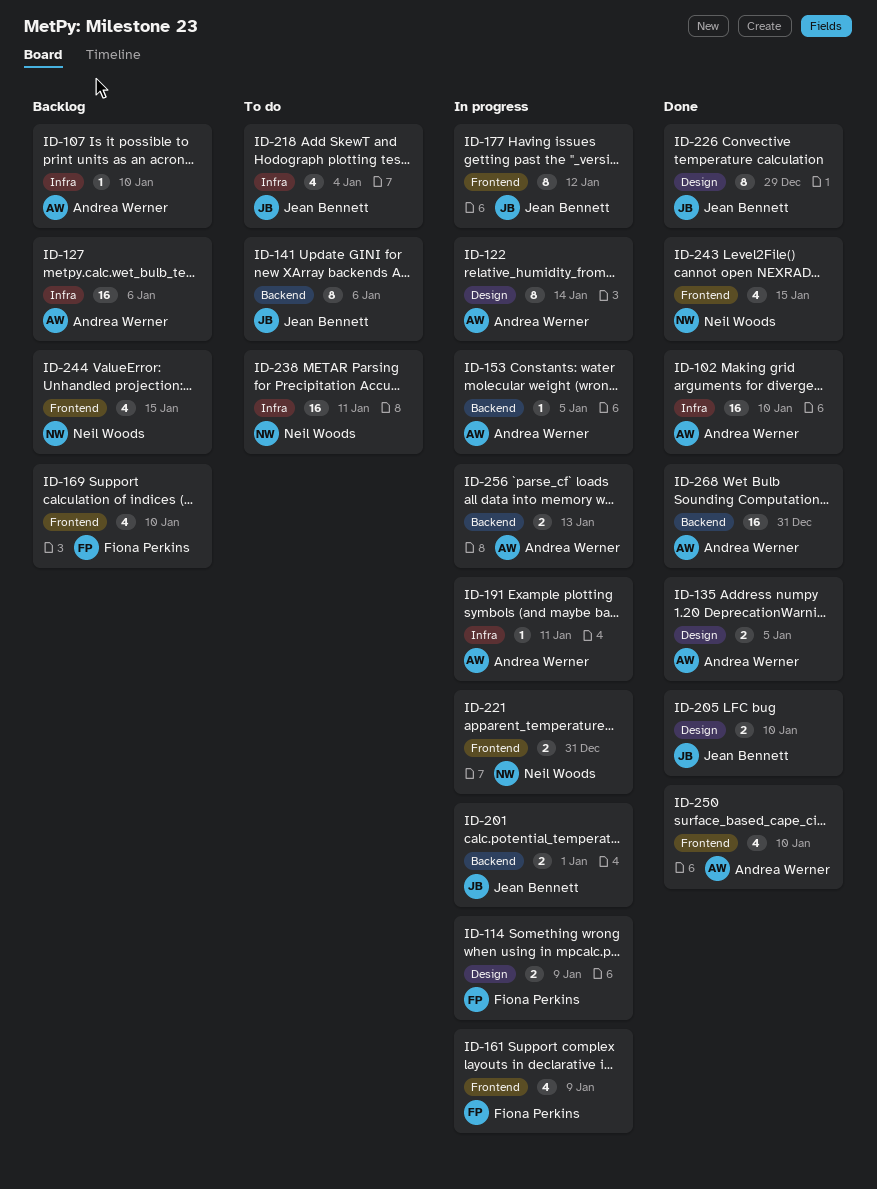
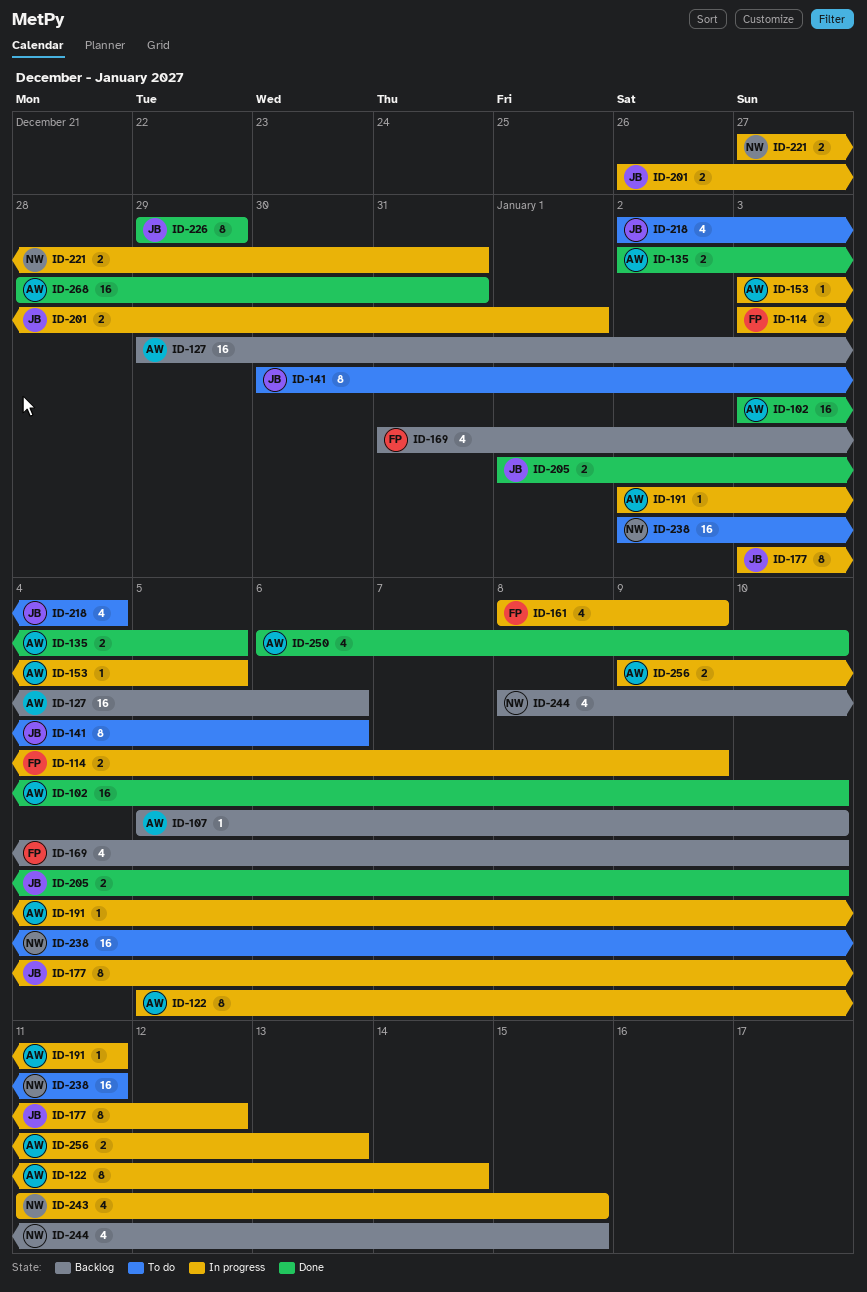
ID-243, status: Done -> In progress

